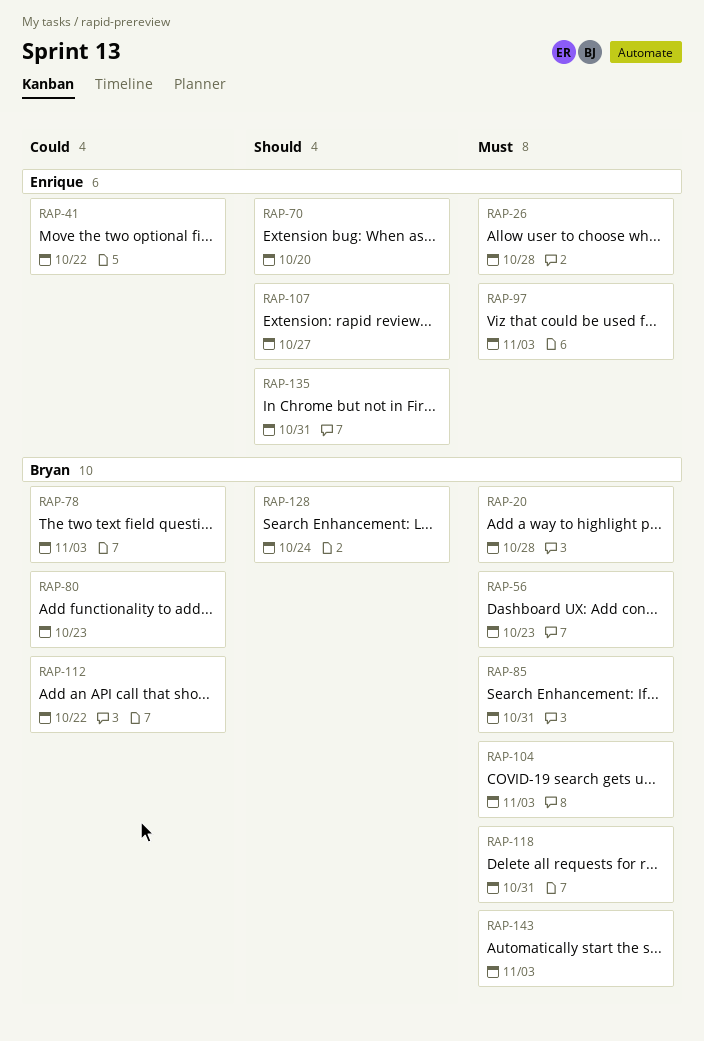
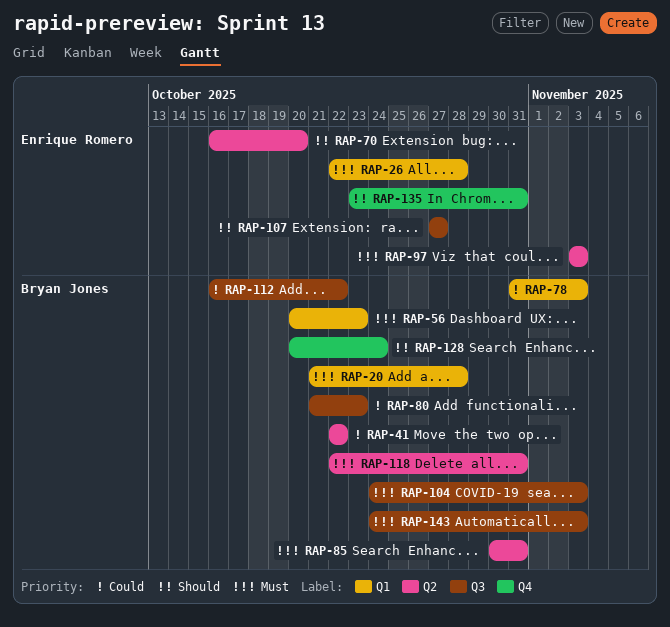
RAP-41, owner: Enrique Romero -> Bryan Jones

